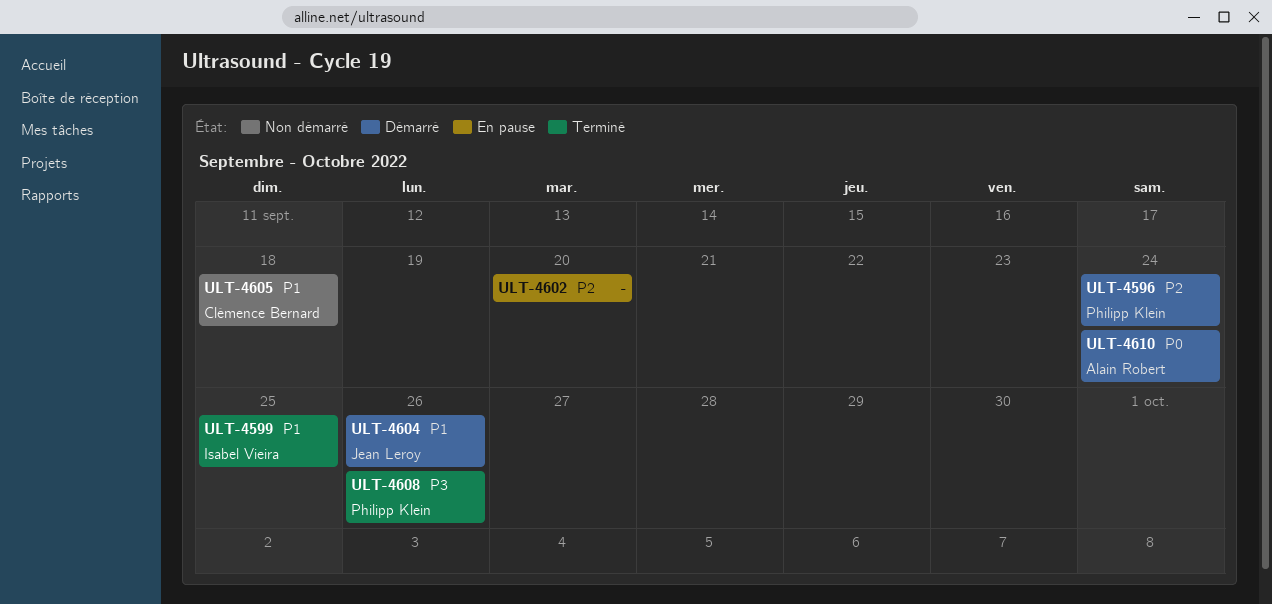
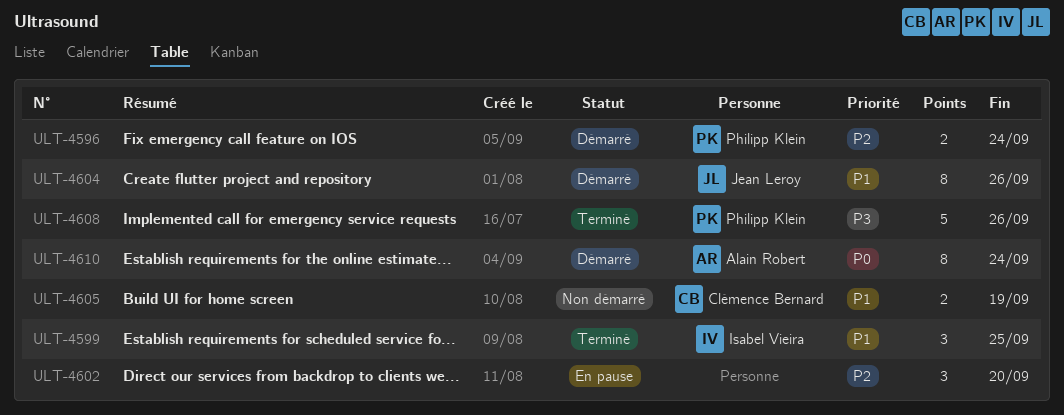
ULT-4605, due: Sep 18 -> Sep 19

